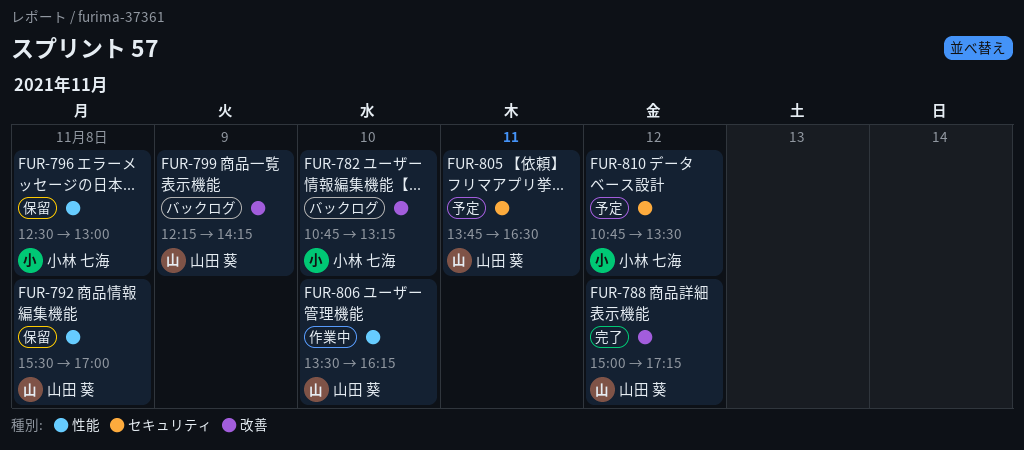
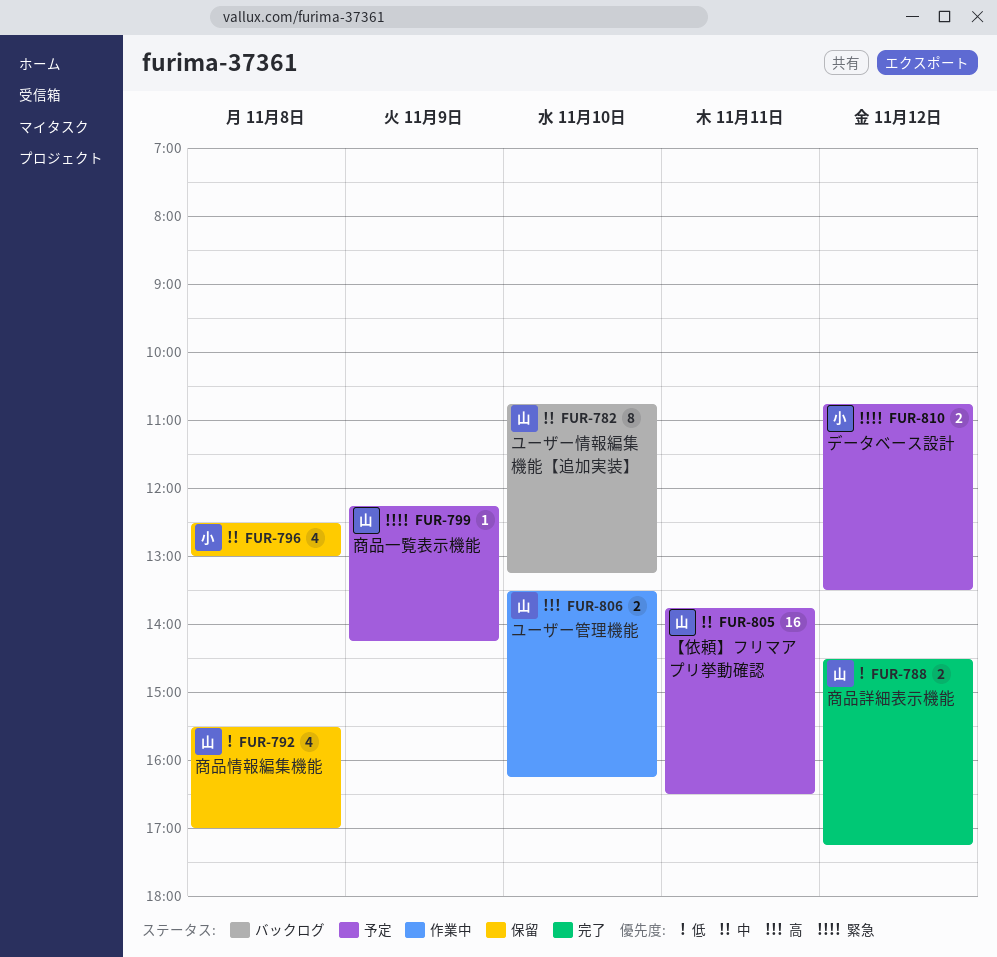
FUR-782, owner: 小林 七海 -> 山田 葵
FUR-788, begins: 15:00 -> 14:30
FUR-799, status: バックログ -> 予定

